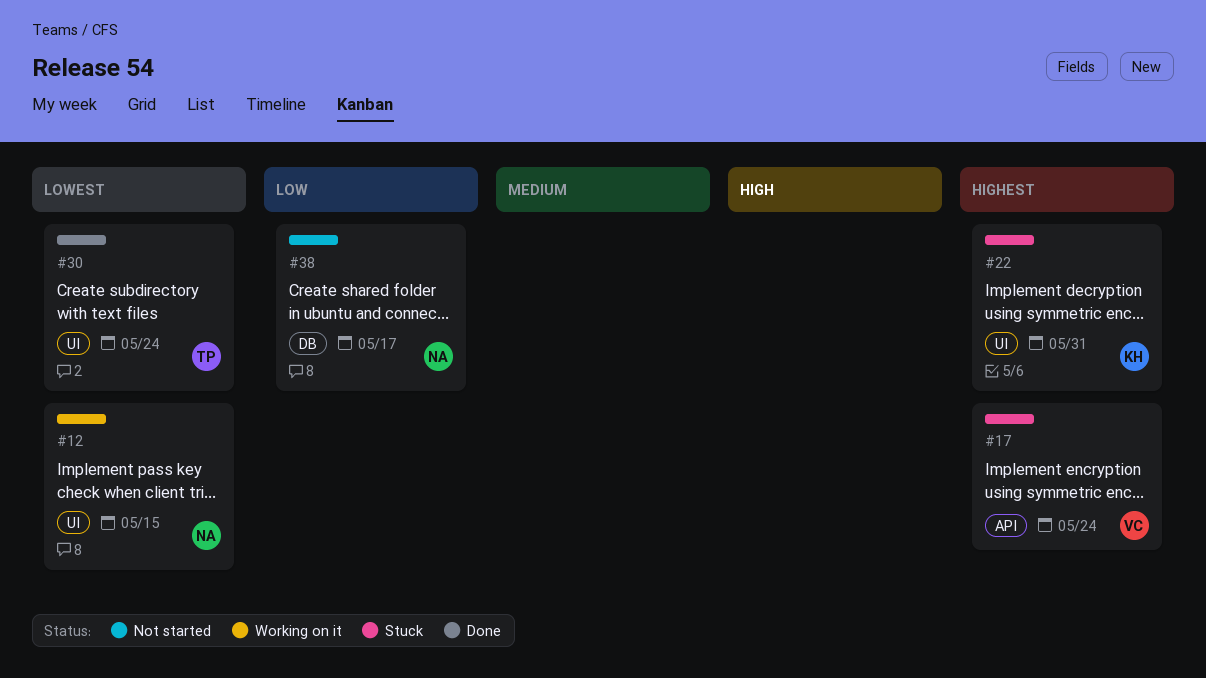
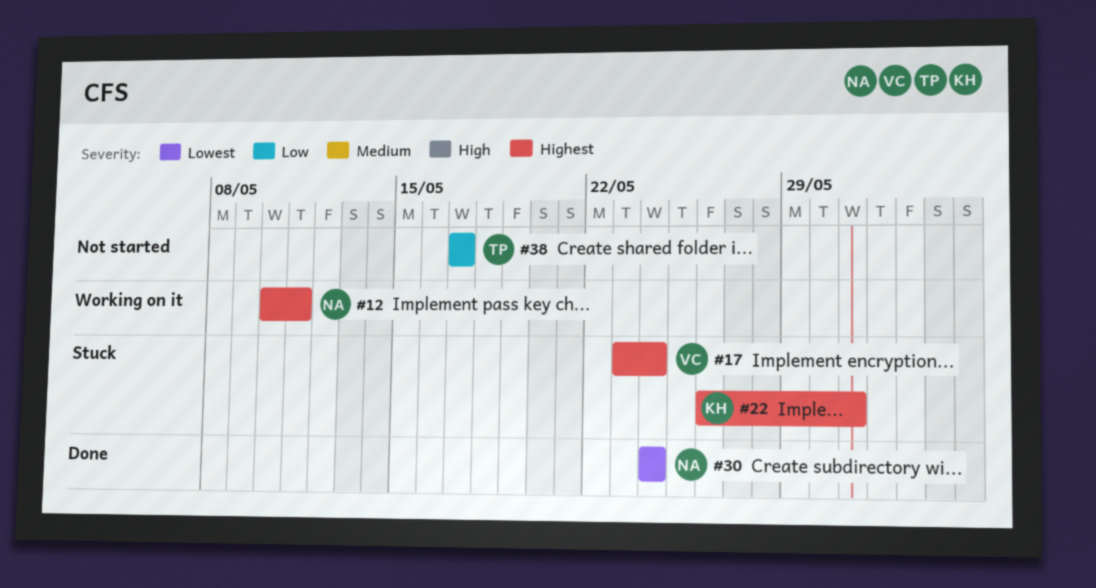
#12, priority: Lowest -> Highest
#12, due: May 15 -> May 11
#30, owner: TP -> NA
#38, owner: NA -> TP

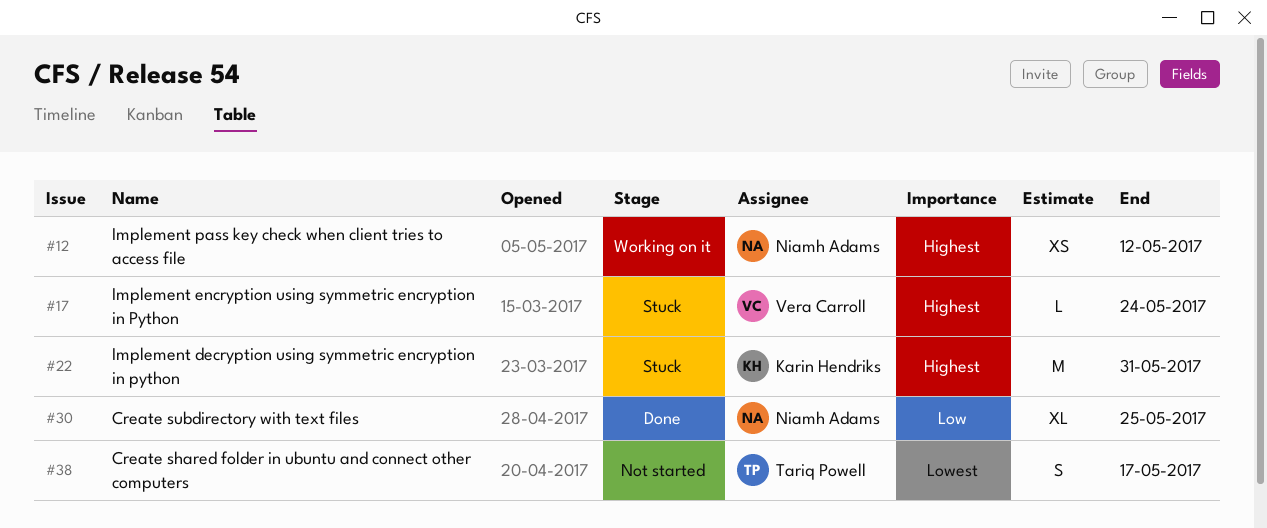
#12, due: May 11 -> May 12
#30, priority: Lowest -> Low
#30, due: May 24 -> May 25
#38, priority: Low -> Lowest

